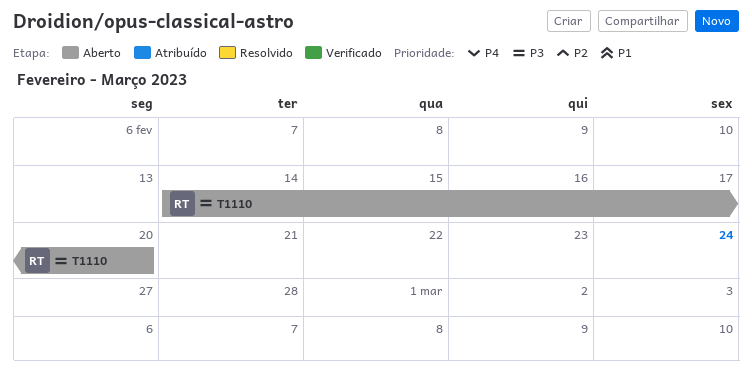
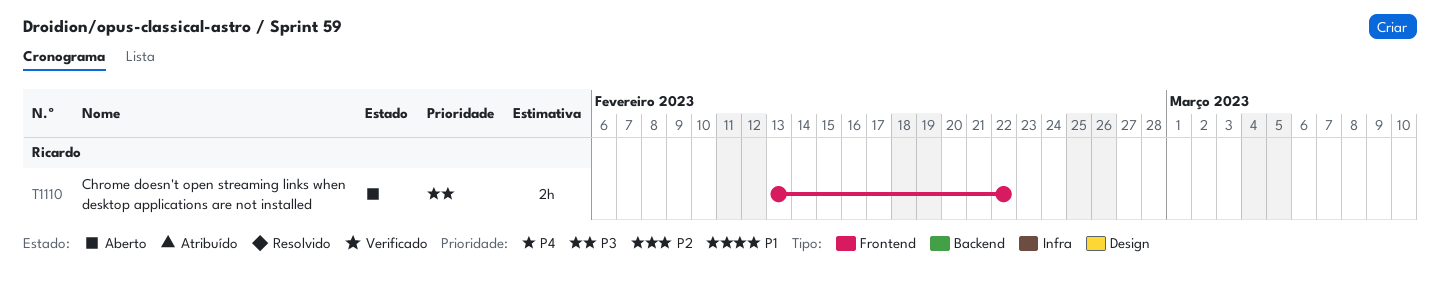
T1110, start: Feb 14 -> Feb 13
T1110, due: Feb 20 -> Feb 22

